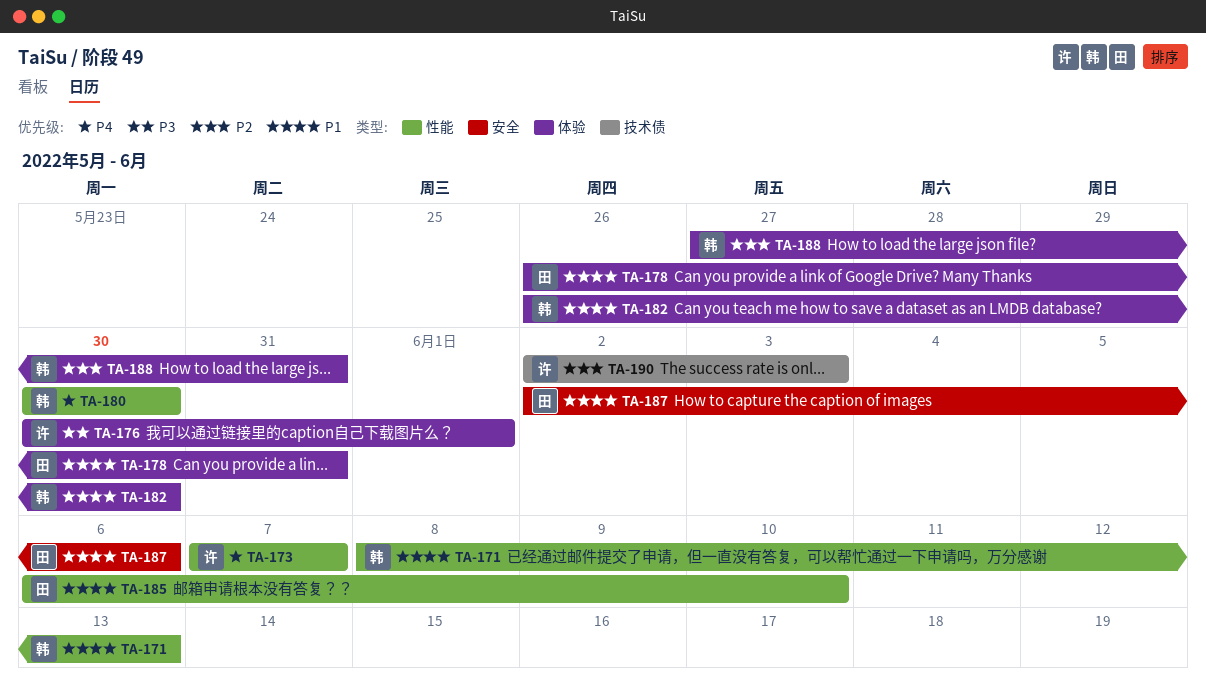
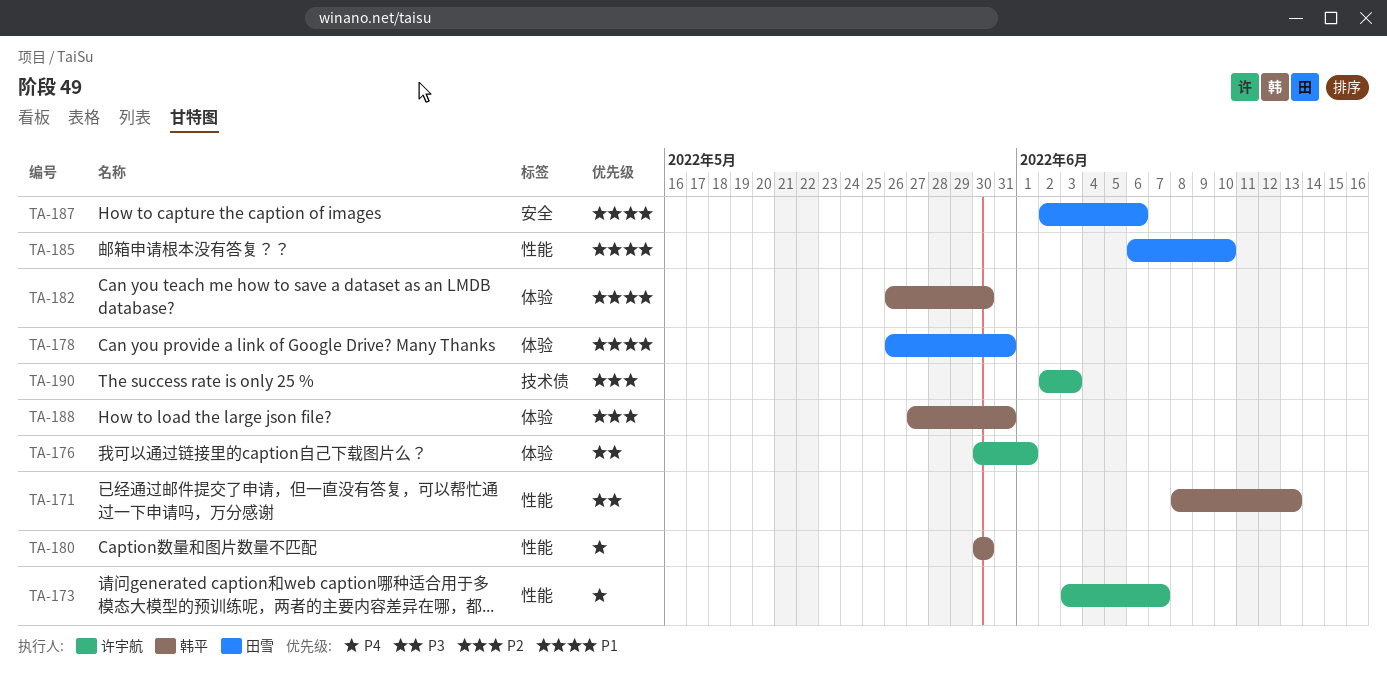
TA-171, priority: P1 -> P3
TA-173, start: Jun 7 -> Jun 3

